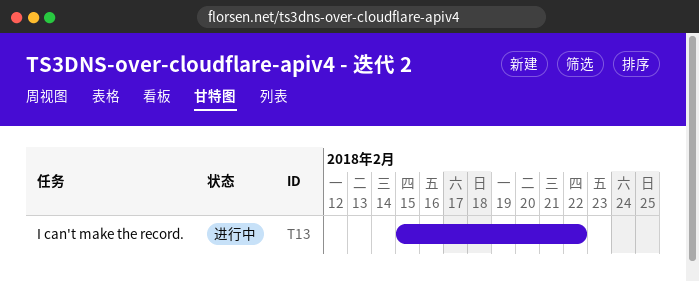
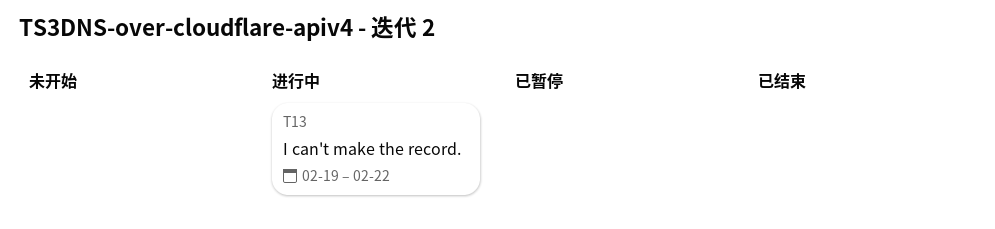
T13, start: Feb 15 -> Feb 19

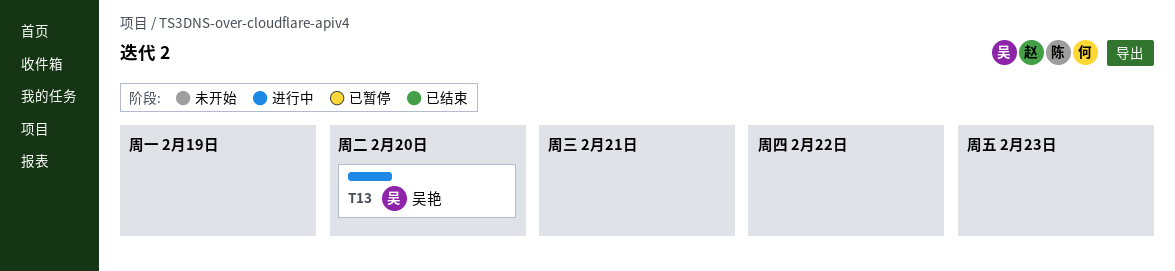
T13, due: Feb 22 -> Feb 20

